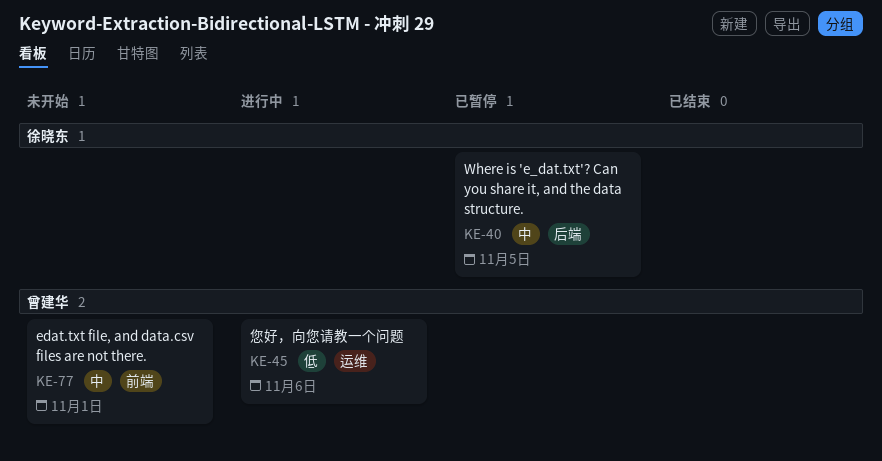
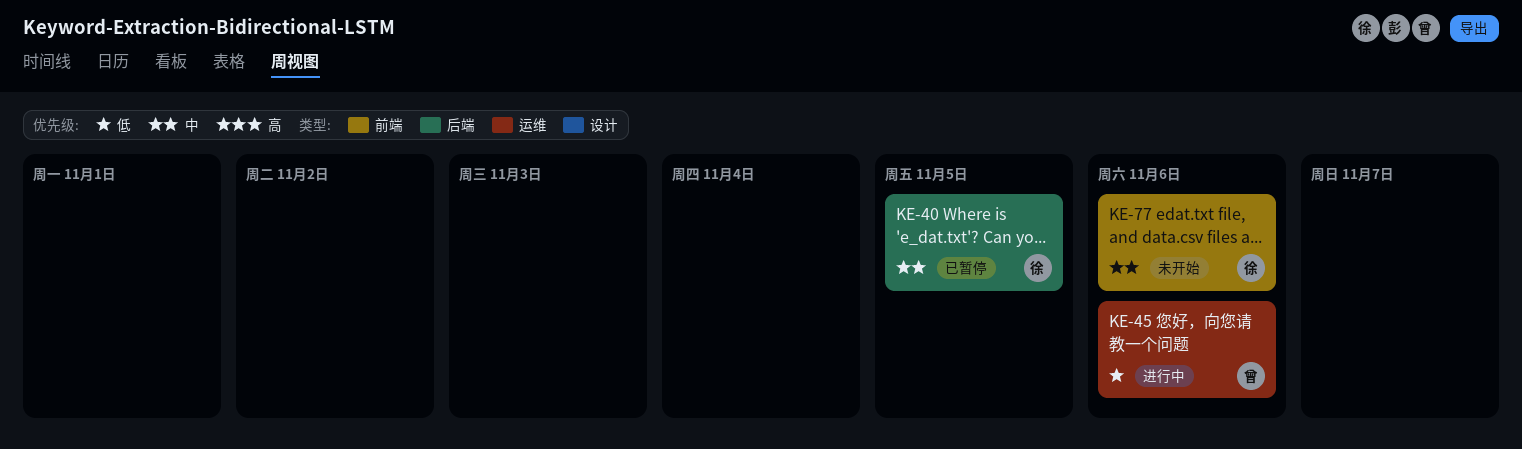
KE-77, owner: 曾建华 -> 徐晓东
KE-77, due: Nov 1 -> Nov 6

